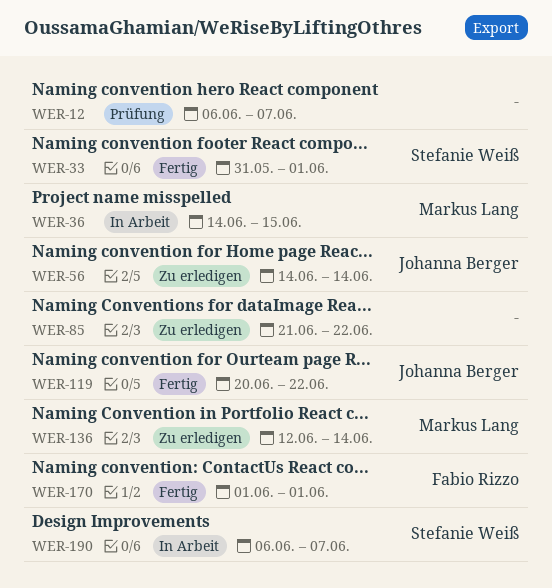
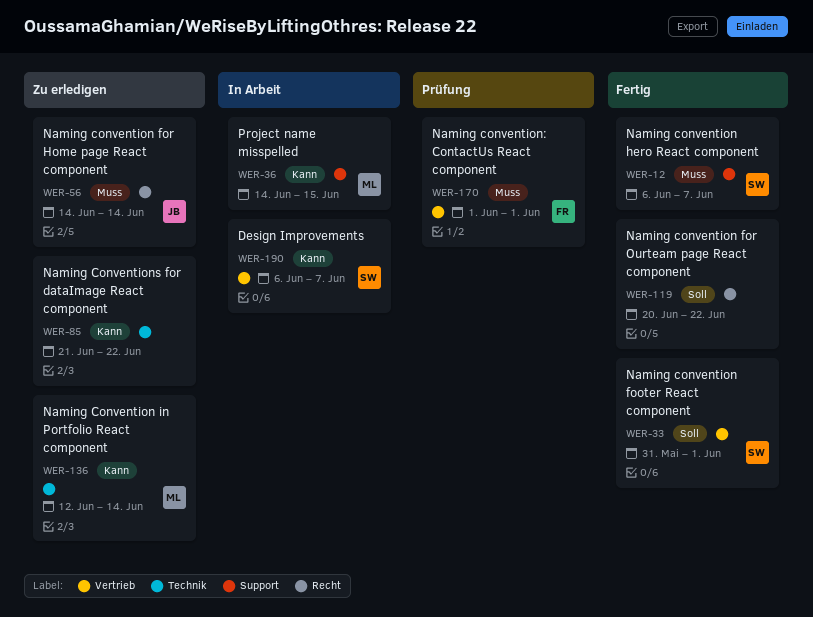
WER-12, status: Prüfung -> Fertig
WER-12, owner: none -> Stefanie Weiß
WER-119, owner: Johanna Berger -> none
WER-170, status: Fertig -> Prüfung

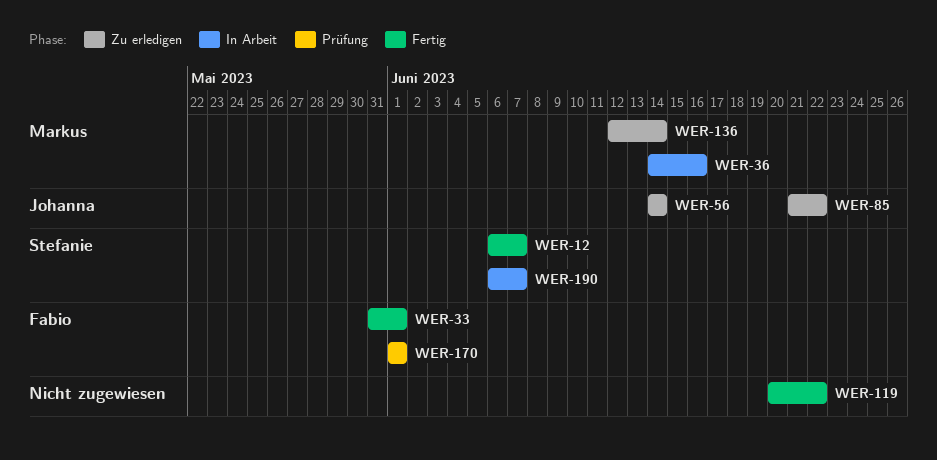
WER-33, owner: Stefanie -> Fabio
WER-36, due: Jun 15 -> Jun 16
WER-85, owner: none -> Johanna

